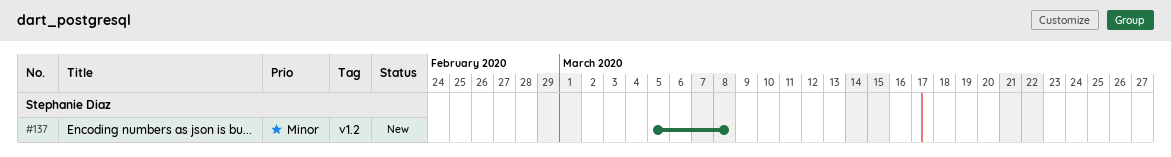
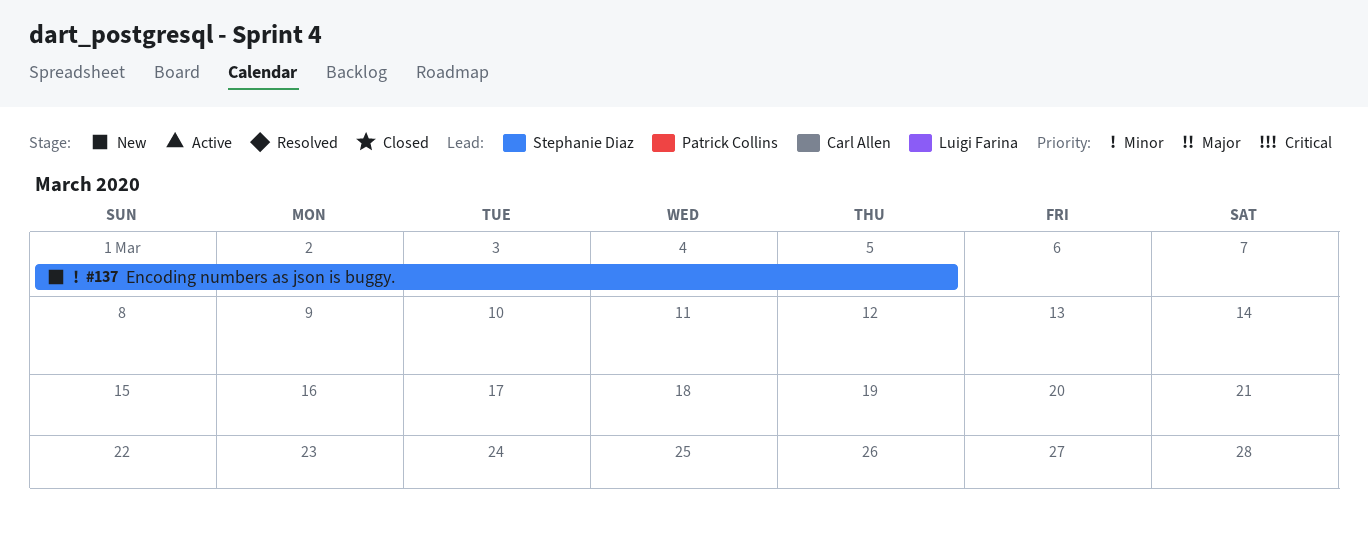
#137, start: Mar 5 -> Mar 1
#137, due: Mar 8 -> Mar 5

